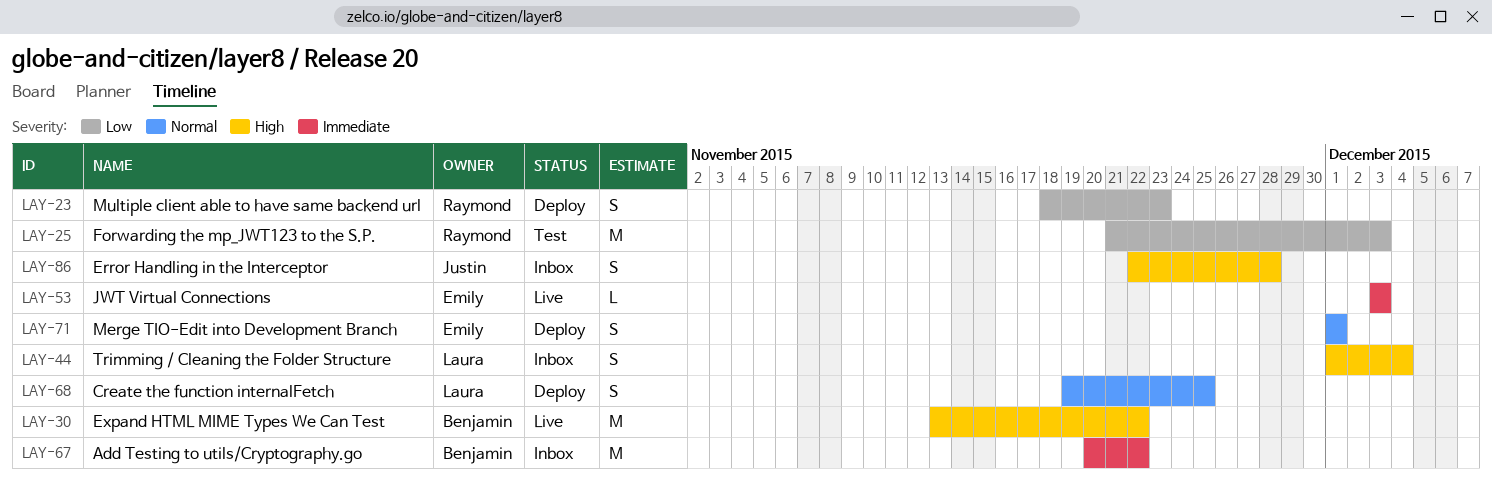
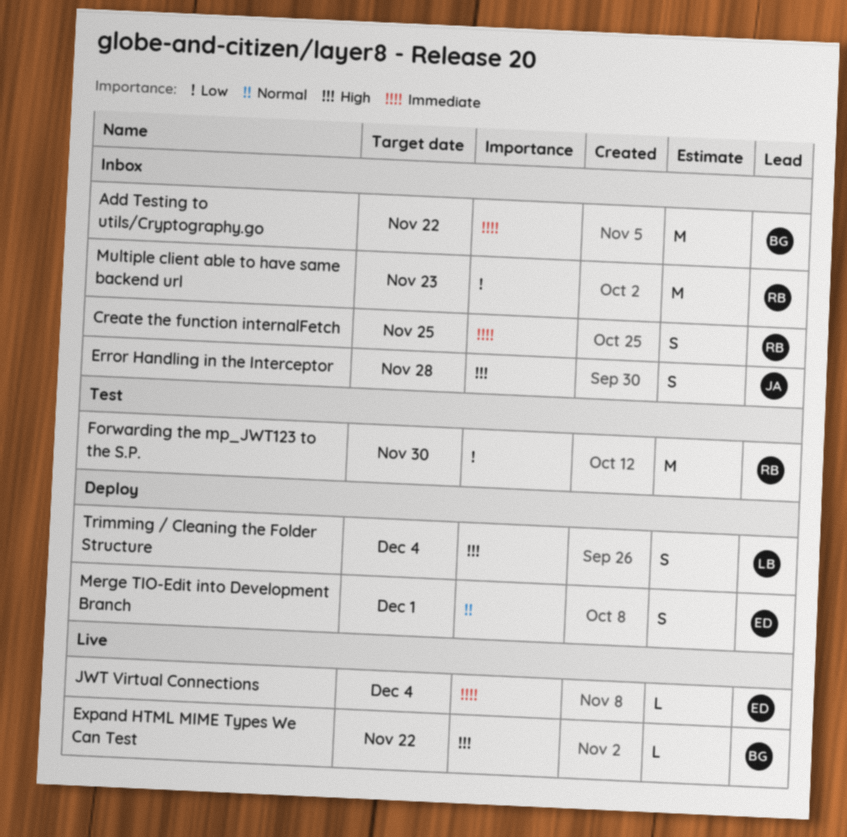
Create the function internalFetch, status: Deploy -> Inbox
Create the function internalFetch, owner: Laura -> Raymond
Create the function internalFetch, priority: Normal -> Immediate
Expand HTML MIME Types We Can Test, estimate: M -> L
Forwarding the mp_JWT123 to the S.P., due: Dec 3 -> Nov 30
JWT Virtual Connections, due: Dec 3 -> Dec 4
Multiple client able to have same backend url, status: Deploy -> Inbox
Multiple client able to have same backend url, estimate: S -> M
Trimming / Cleaning the Folder Structure, status: Inbox -> Deploy

